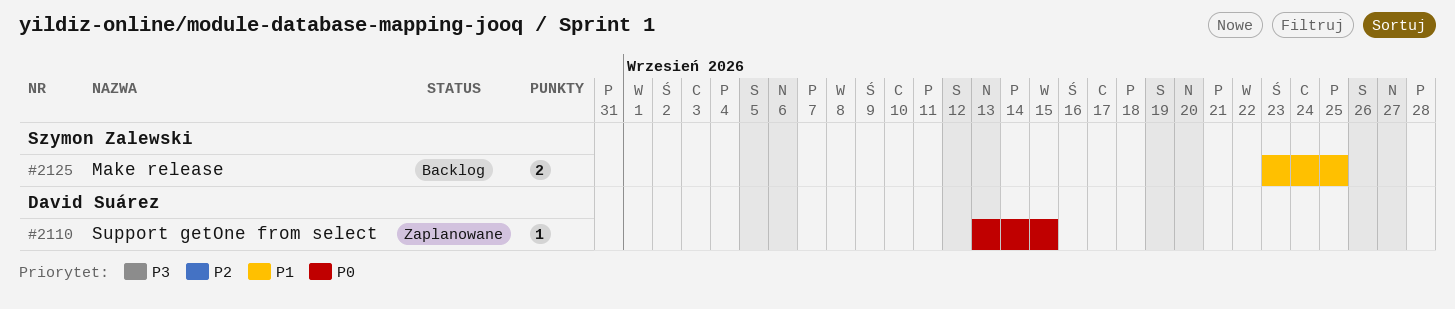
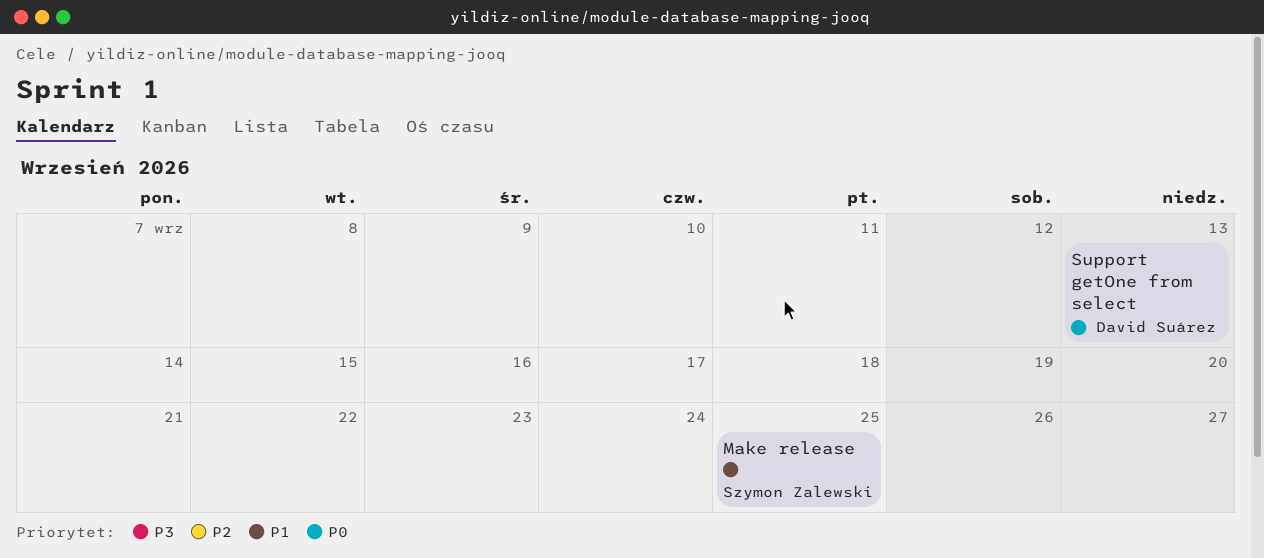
Support getOne from select, due: Sep 15 -> Sep 13

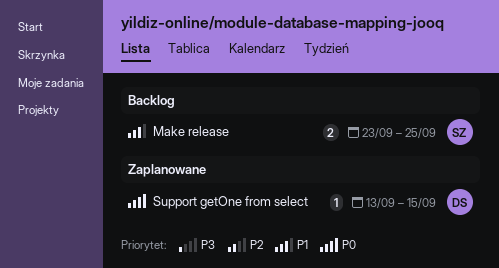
Support getOne from select, due: Sep 13 -> Sep 15

